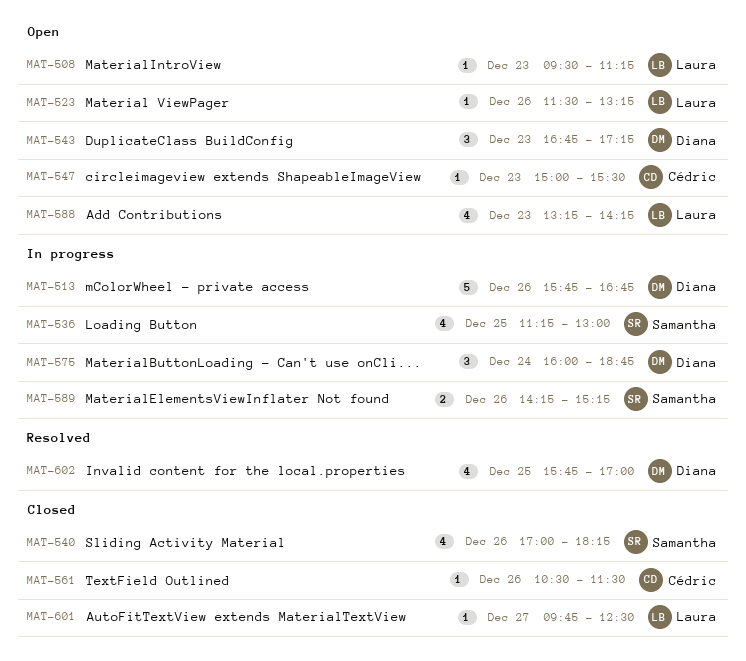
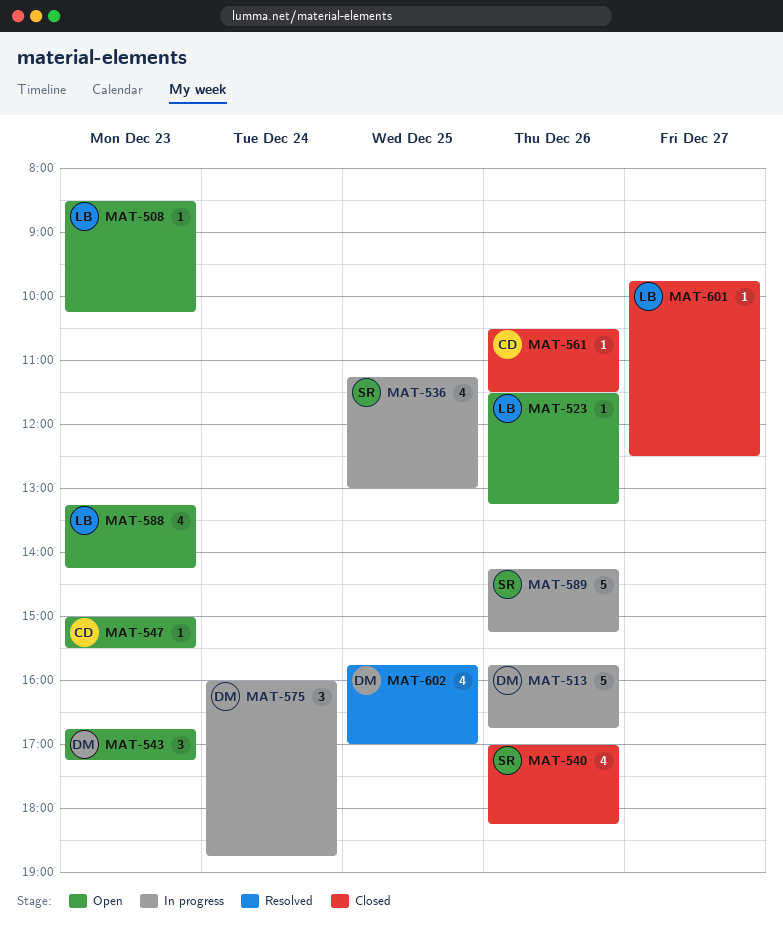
MAT-508, begins: 09:30 -> 08:30
MAT-508, ends: 11:15 -> 10:15
MAT-589, estimate: 2 -> 5

